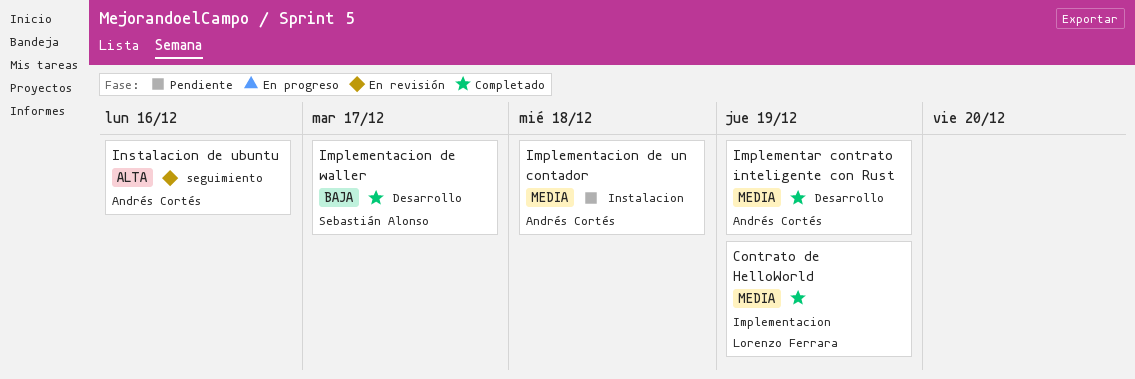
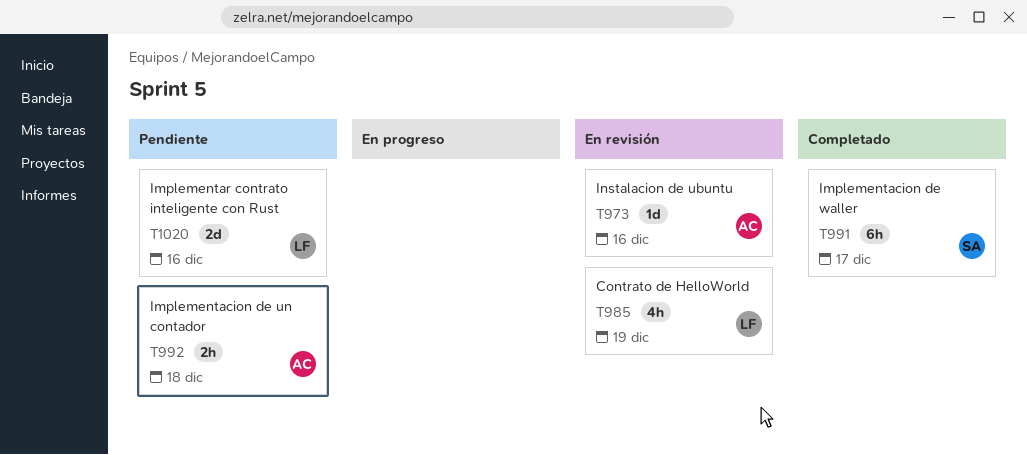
Contrato de HelloWorld, status: Completado -> En revisión
Implementar contrato inteligente con Rust, status: Completado -> Pendiente
Implementar contrato inteligente con Rust, owner: Andrés Cortés -> Lorenzo Ferrara
Implementar contrato inteligente con Rust, due: Dec 19 -> Dec 16

